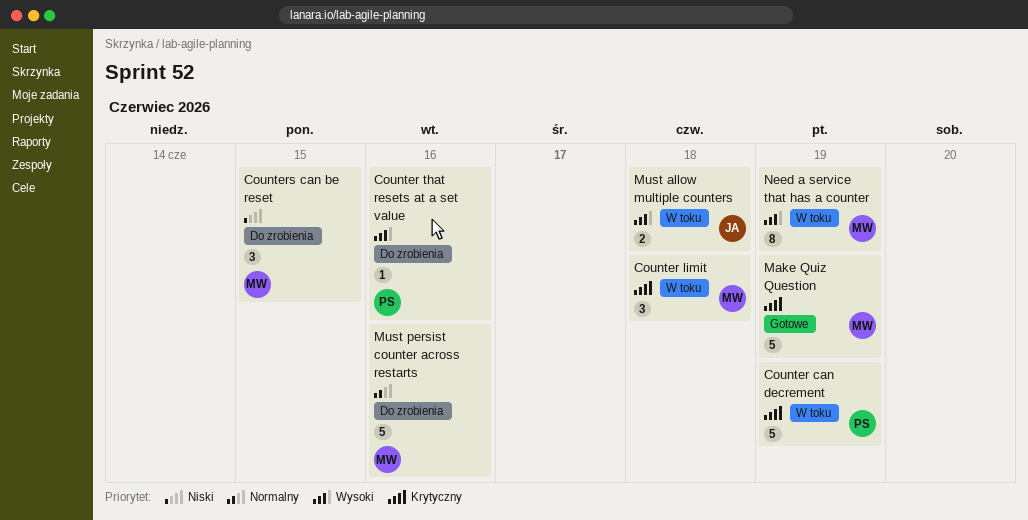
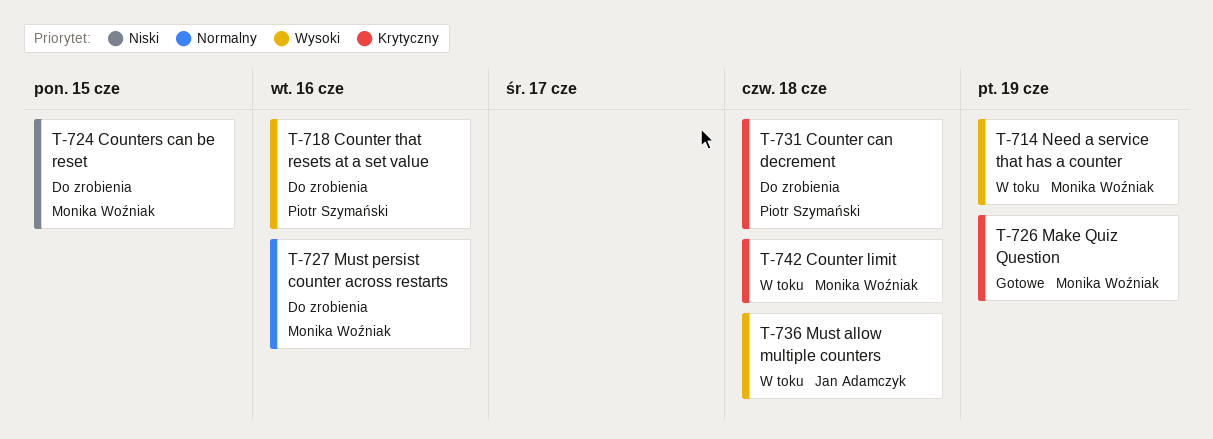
Counter can decrement, status: W toku -> Do zrobienia
Counter can decrement, due: Jun 19 -> Jun 18

